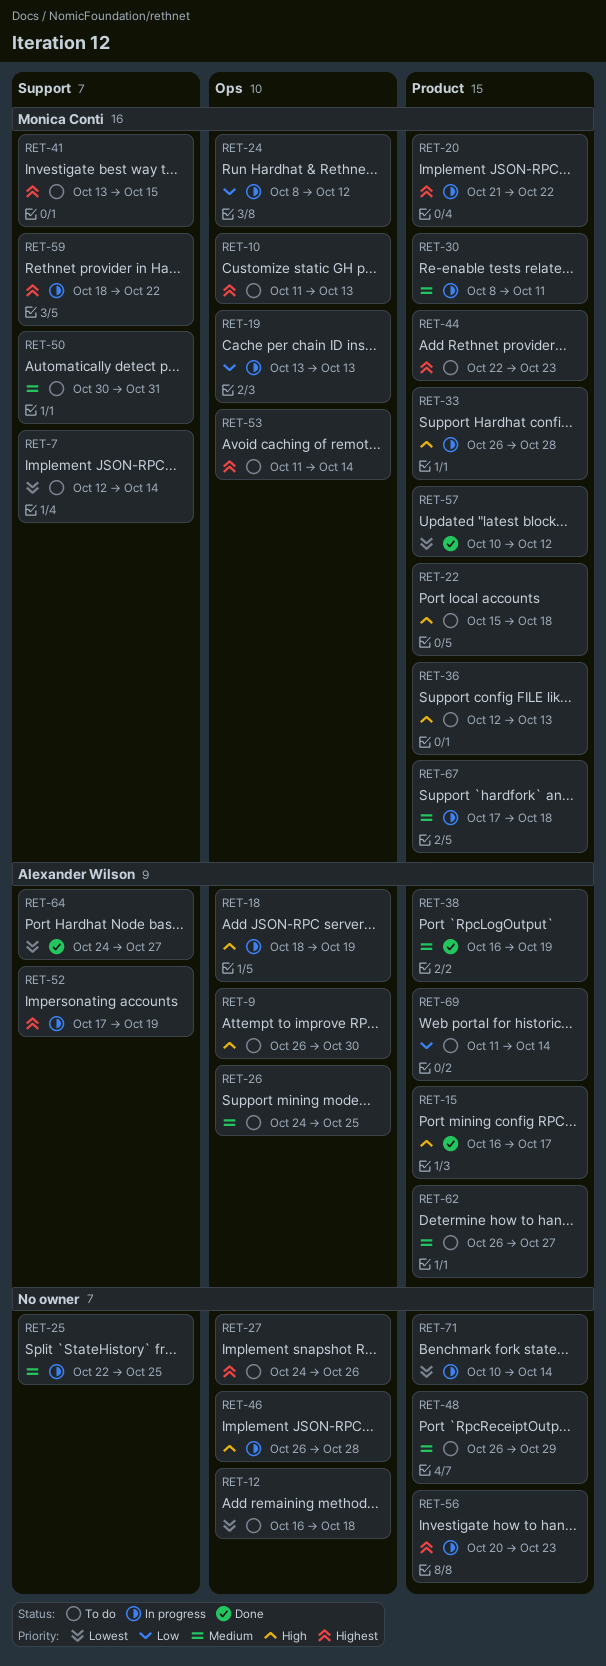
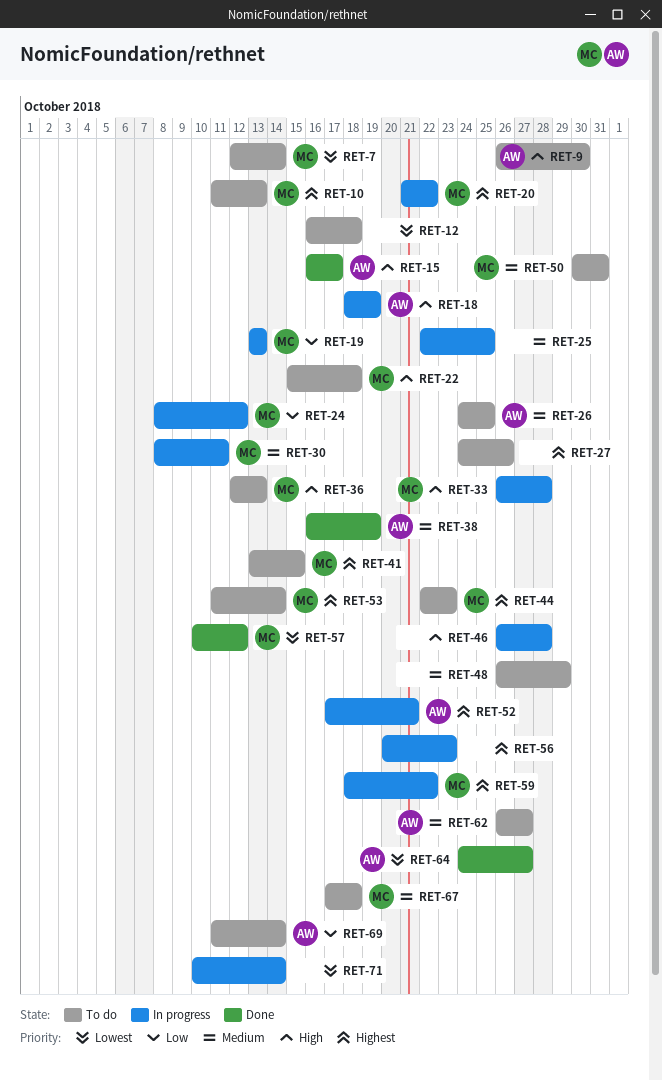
RET-52, due: Oct 19 -> Oct 21
RET-67, status: In progress -> To do

